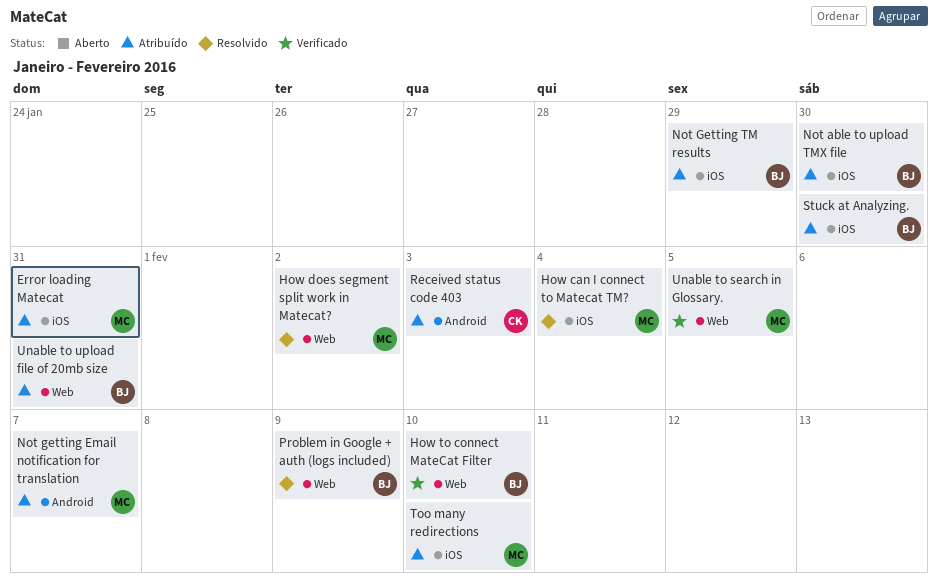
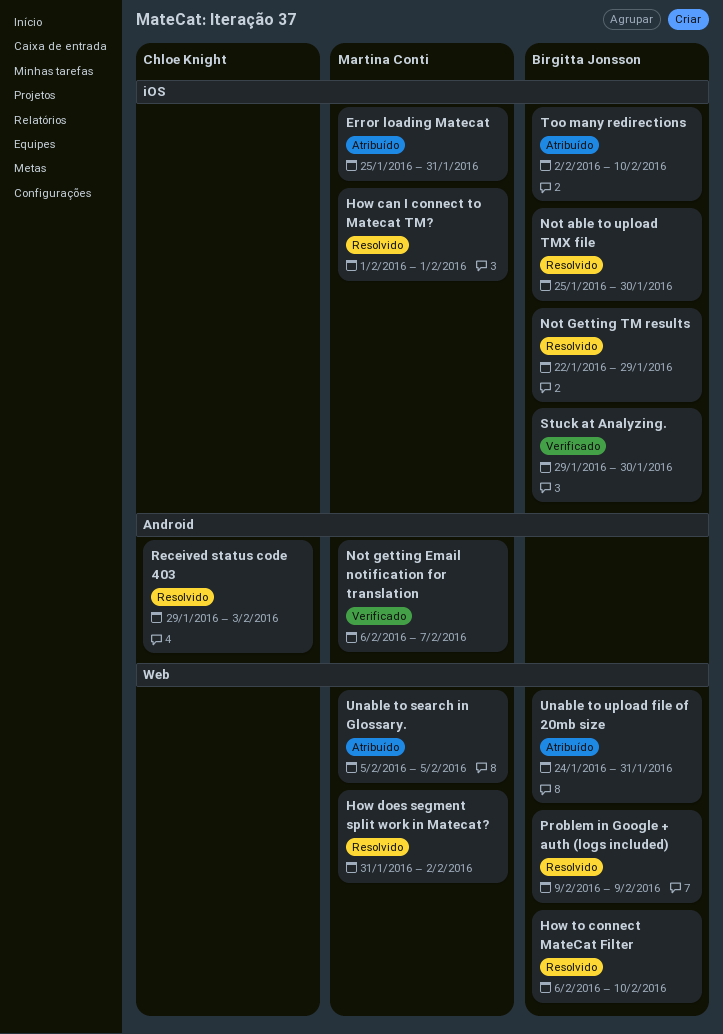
How can I connect to Matecat TM?, due: Feb 4 -> Feb 1
How to connect MateCat Filter, status: Verificado -> Resolvido
Not able to upload TMX file, status: Atribuído -> Resolvido
Not getting Email notification for translation, status: Atribuído -> Verificado
Not Getting TM results, status: Atribuído -> Resolvido
Received status code 403, status: Atribuído -> Resolvido
Stuck at Analyzing., status: Atribuído -> Verificado
Too many redirections, owner: Martina Conti -> Birgitta Jonsson
Unable to search in Glossary., status: Verificado -> Atribuído

